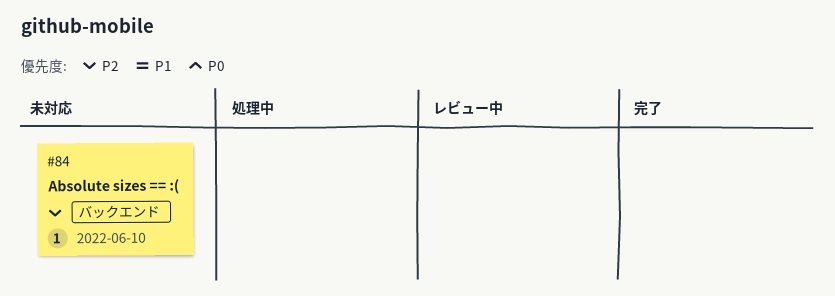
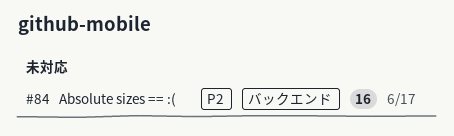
#84, estimate: 1 -> 16
#84, due: Jun 10 -> Jun 17

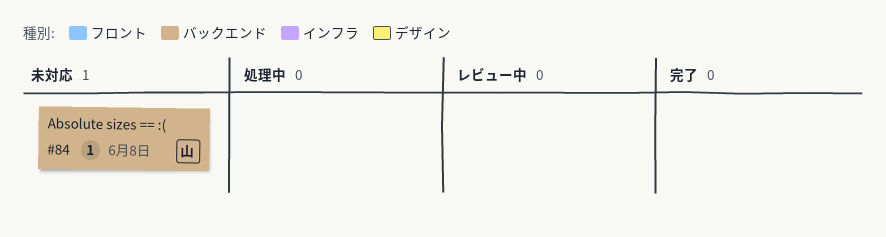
#84, estimate: 16 -> 1
#84, due: Jun 17 -> Jun 8

